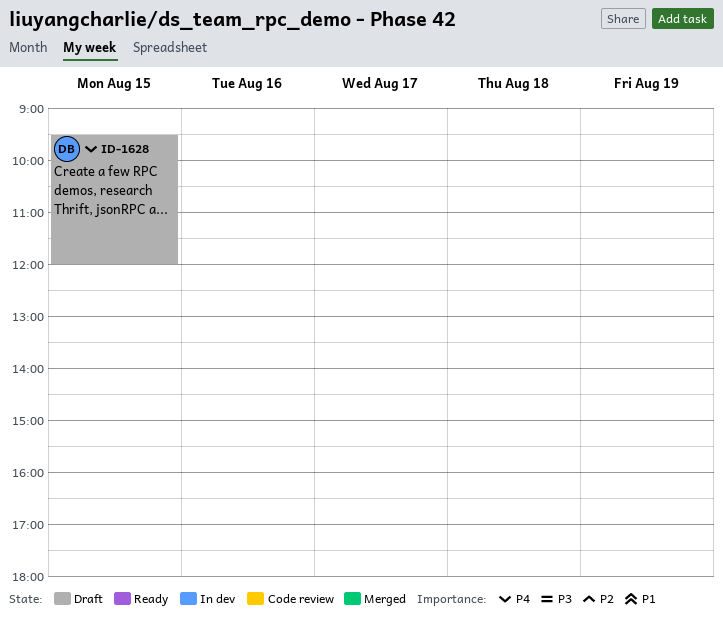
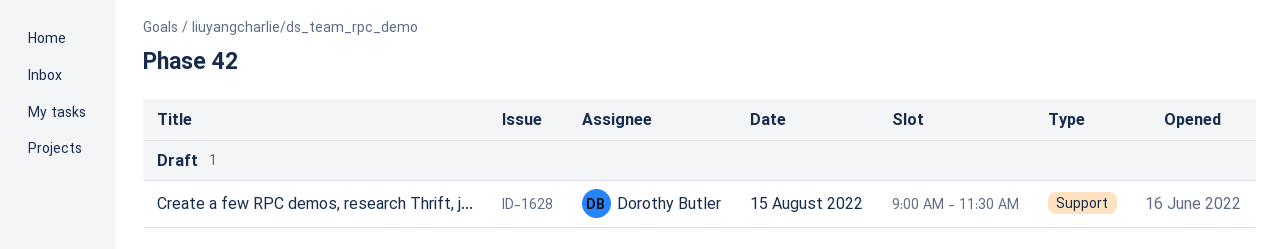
ID-1628, begins: 09:30 -> 09:00
ID-1628, ends: 12:00 -> 11:30

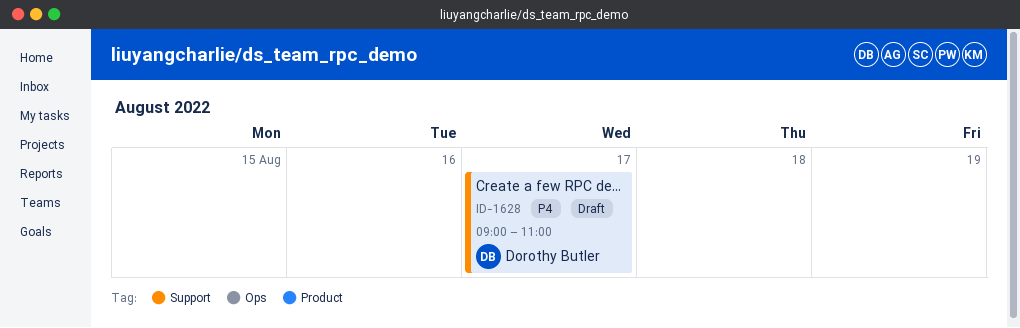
ID-1628, day: Aug 15 -> Aug 17
ID-1628, ends: 11:30 -> 11:00

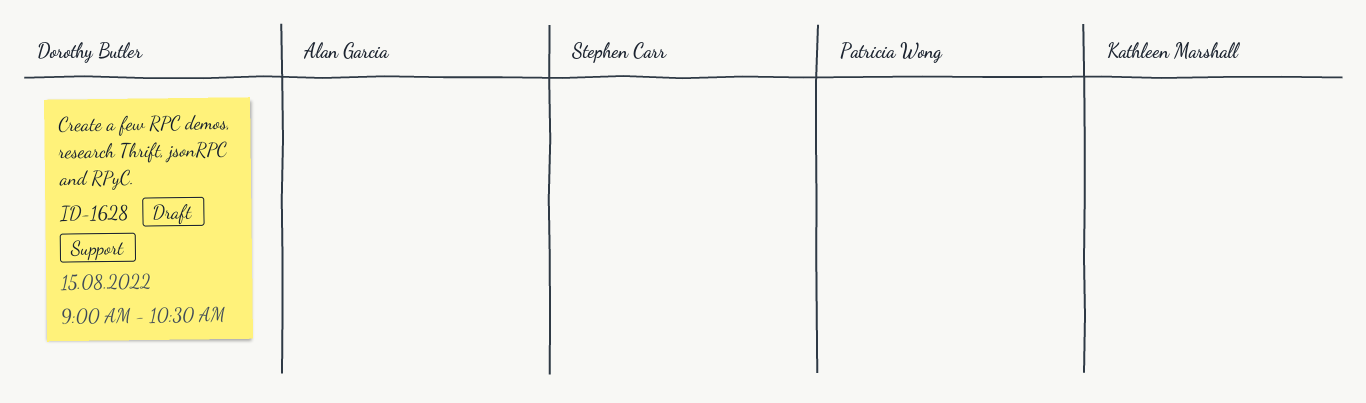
ID-1628, day: Aug 17 -> Aug 15
ID-1628, ends: 11:00 -> 10:30

